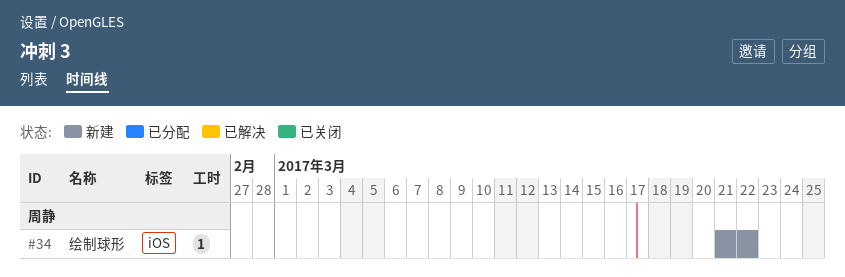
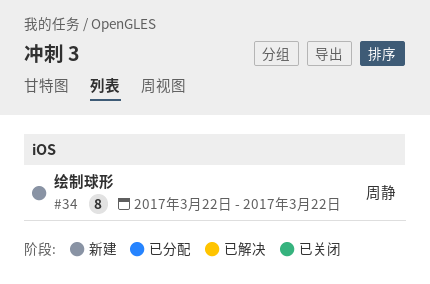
#34, estimate: 1 -> 8
#34, start: Mar 21 -> Mar 22

